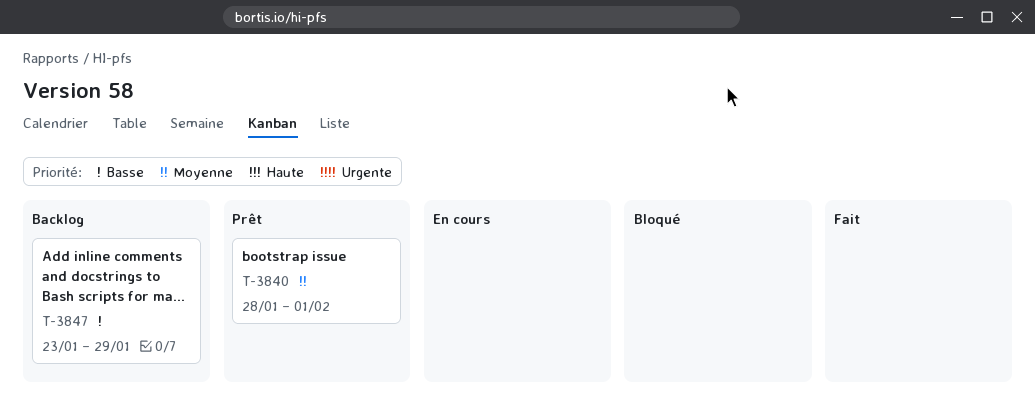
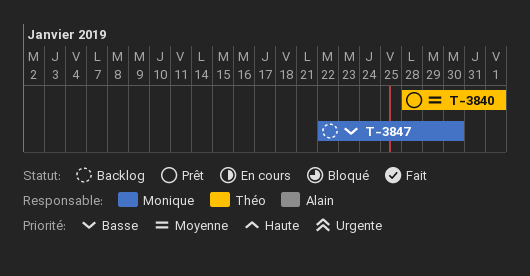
T-3847, start: Jan 23 -> Jan 22
T-3847, due: Jan 29 -> Jan 30

